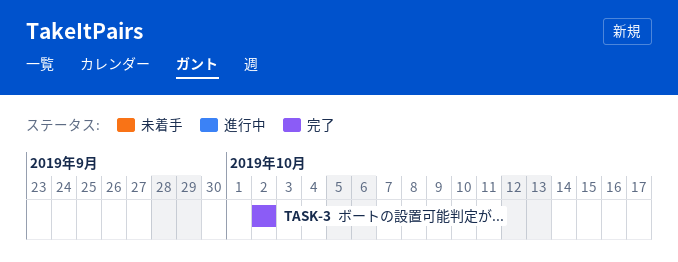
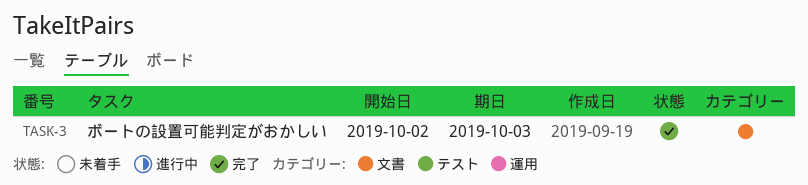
TASK-3, due: Oct 2 -> Oct 3

